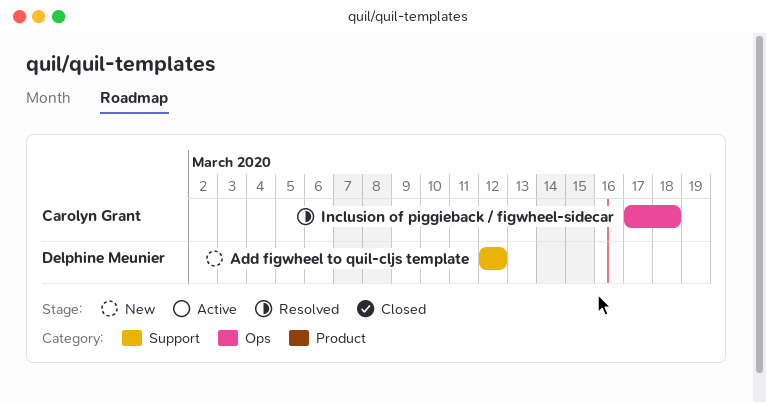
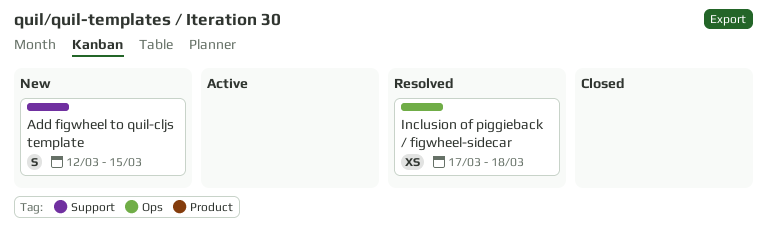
Add figwheel to quil-cljs template, due: Mar 12 -> Mar 15

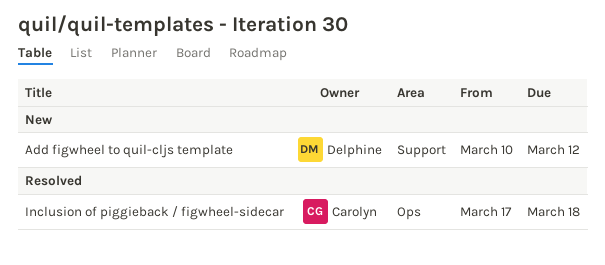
Add figwheel to quil-cljs template, start: Mar 12 -> Mar 10
Add figwheel to quil-cljs template, due: Mar 15 -> Mar 12

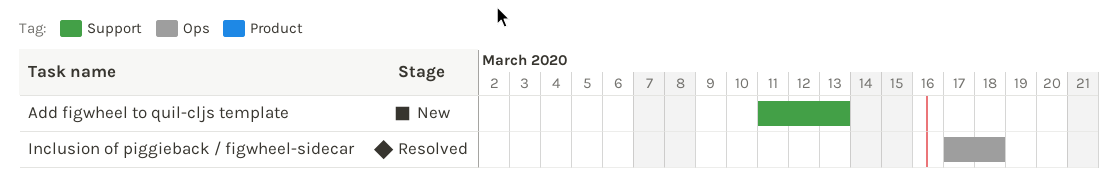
Add figwheel to quil-cljs template, start: Mar 10 -> Mar 11
Add figwheel to quil-cljs template, due: Mar 12 -> Mar 13

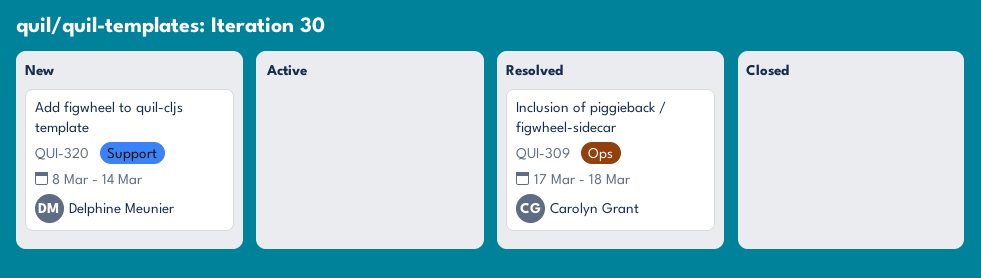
Add figwheel to quil-cljs template, start: Mar 11 -> Mar 8
Add figwheel to quil-cljs template, due: Mar 13 -> Mar 14

